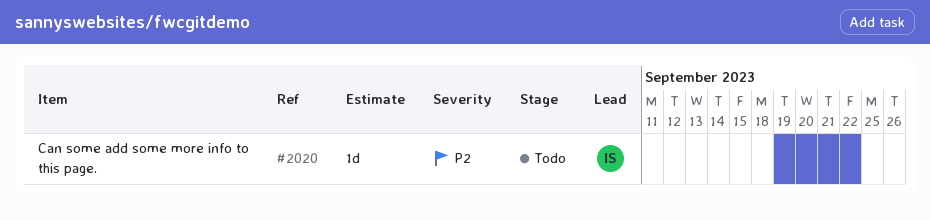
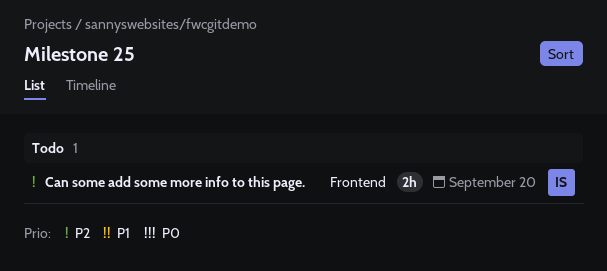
Can some add some more info to this page., estimate: 1d -> 2h
Can some add some more info to this page., due: Sep 22 -> Sep 20

